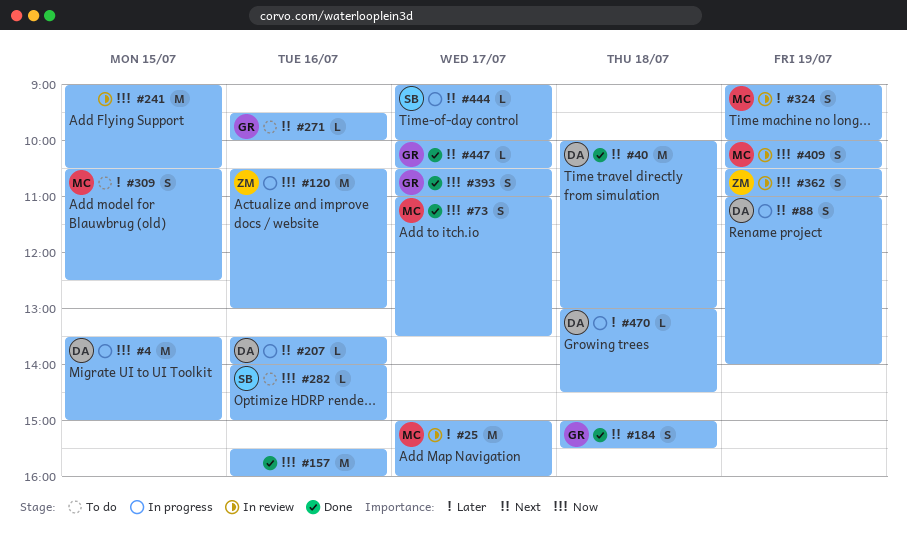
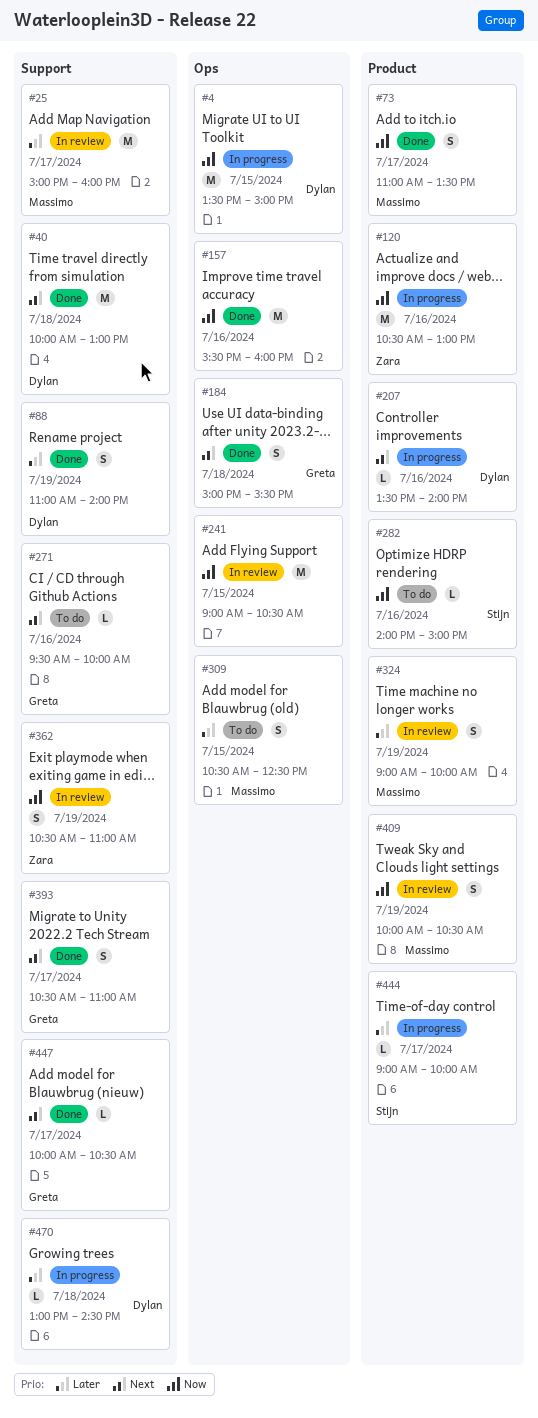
#88, status: In progress -> Done
#88, priority: Next -> Later
#393, priority: Now -> Next
#444, priority: Next -> Later

